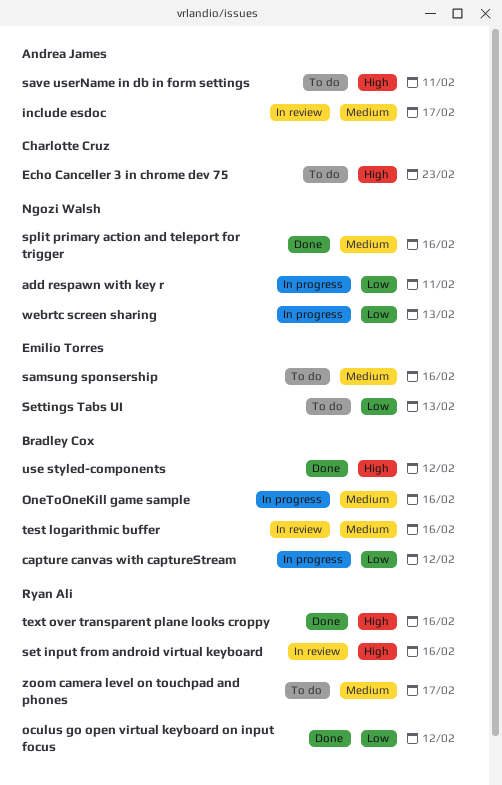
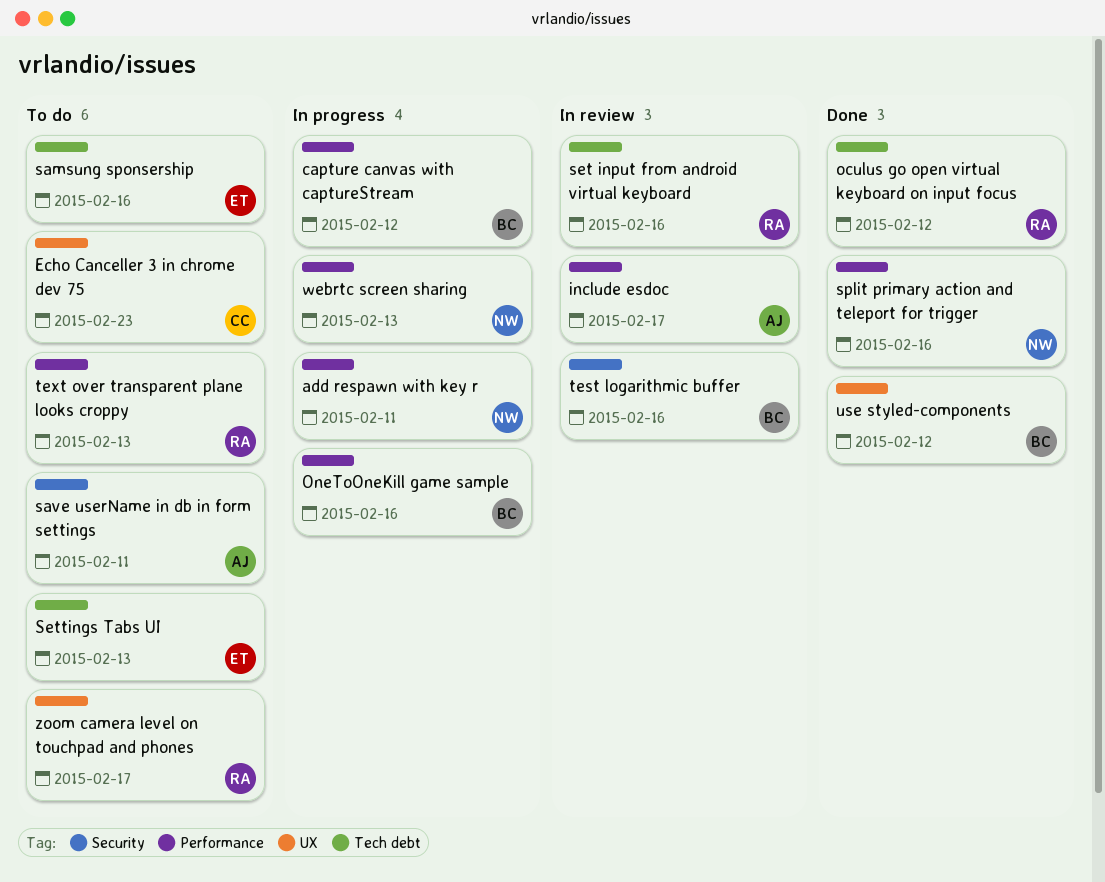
text over transparent plane looks croppy, status: Done -> To do
text over transparent plane looks croppy, due: Feb 16 -> Feb 13

